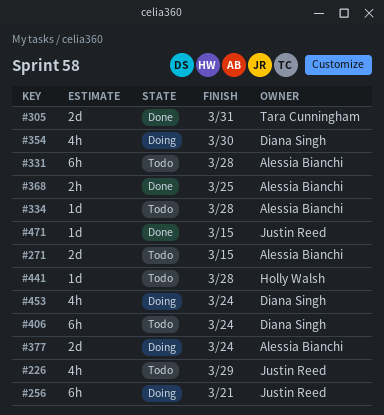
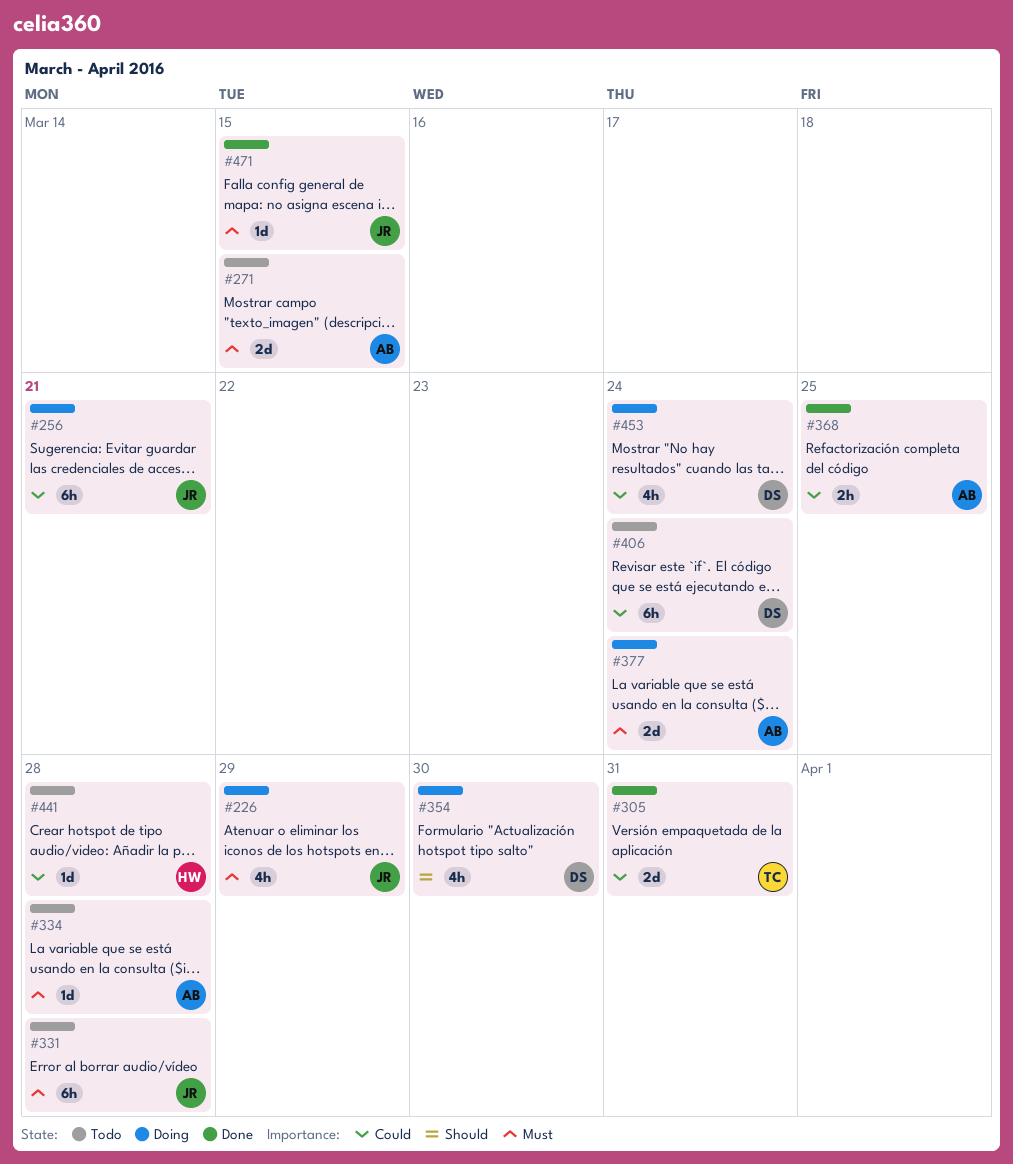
#226, status: Todo -> Doing
#331, owner: Alessia Bianchi -> Justin Reed

